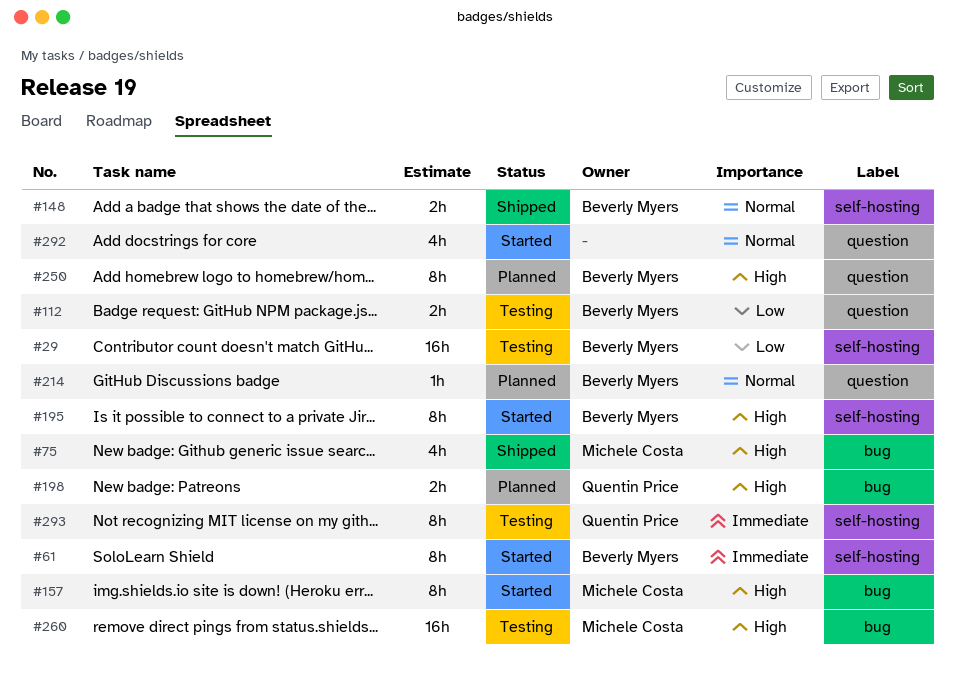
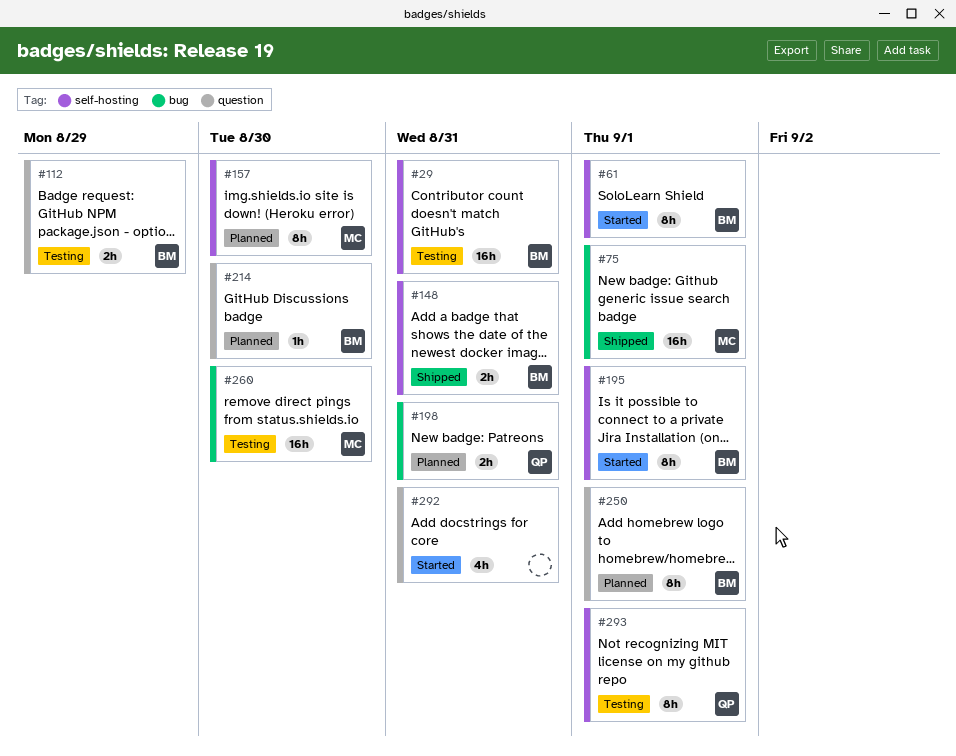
#75, estimate: 4h -> 16h
#157, status: Started -> Planned
#157, label: bug -> self-hosting

